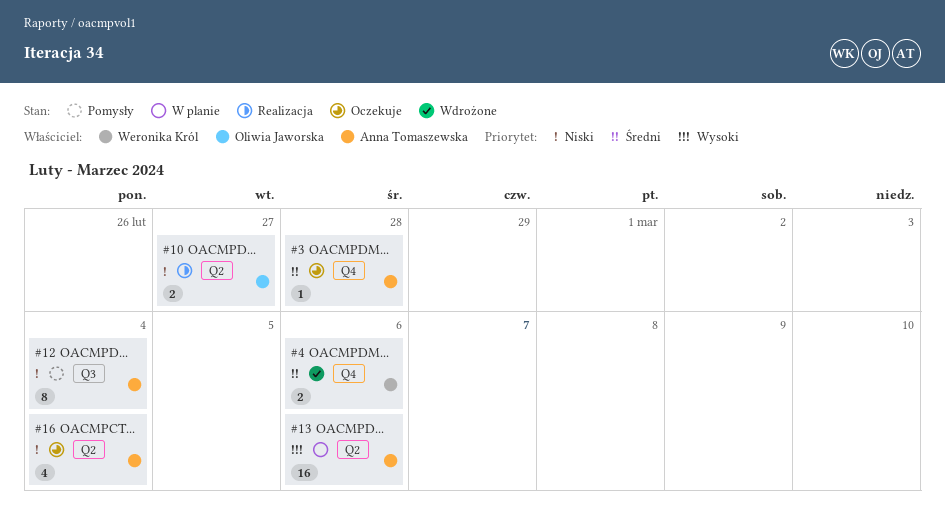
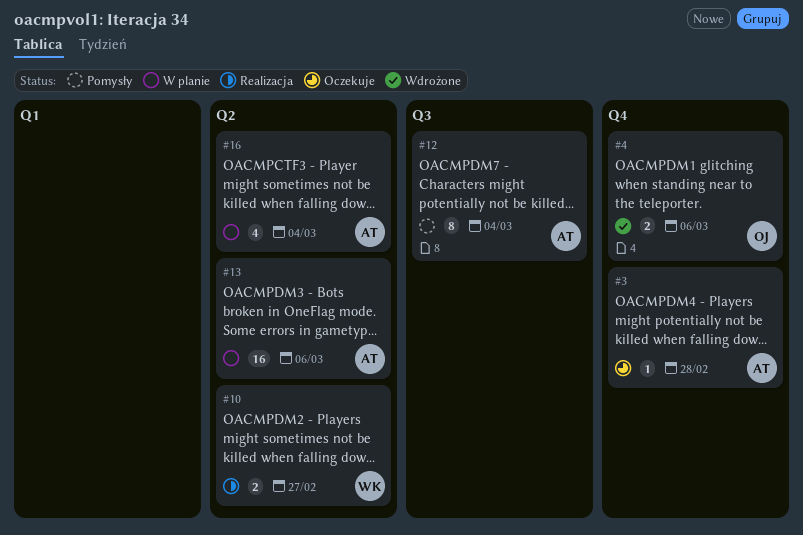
#4, owner: Weronika Król -> Oliwia Jaworska
#10, owner: Oliwia Jaworska -> Weronika Król
#16, status: Oczekuje -> W planie

